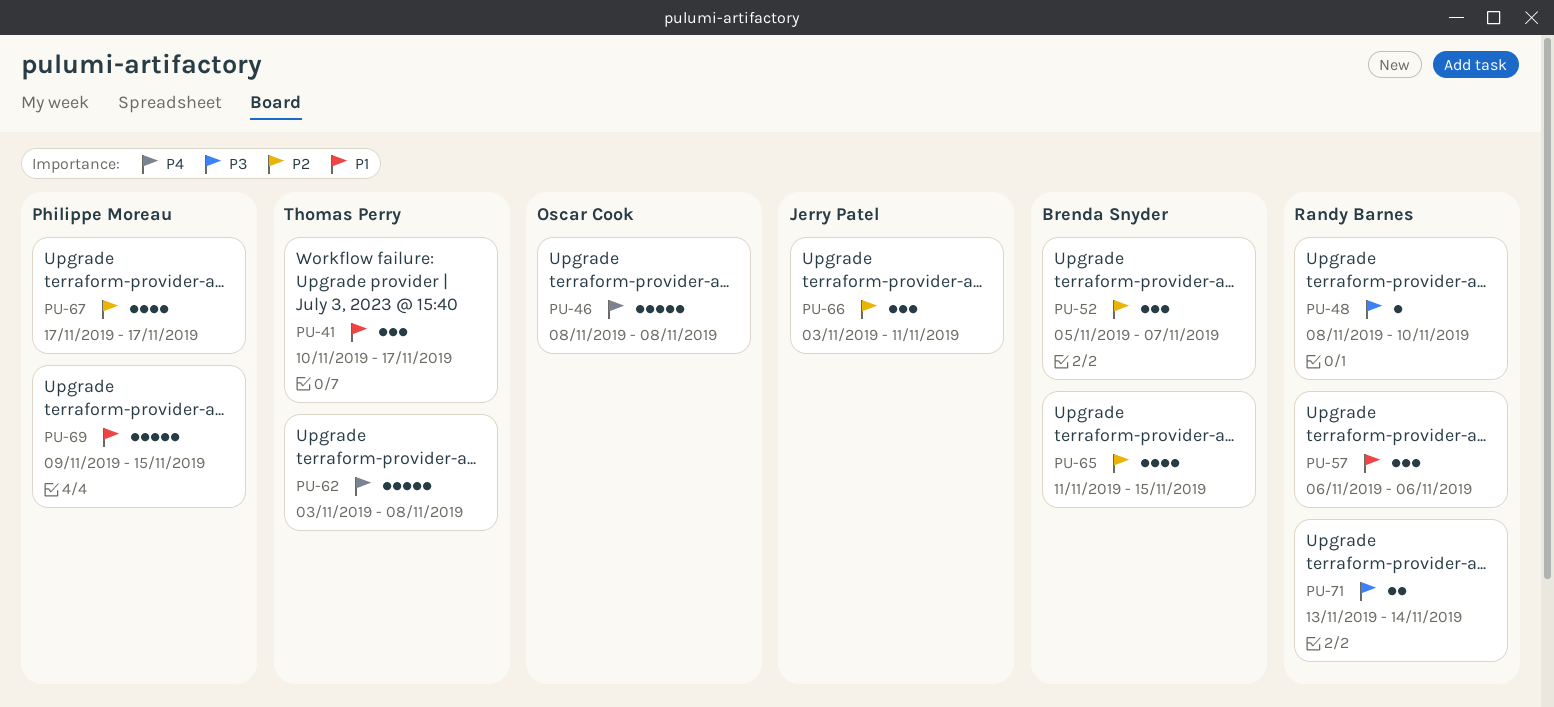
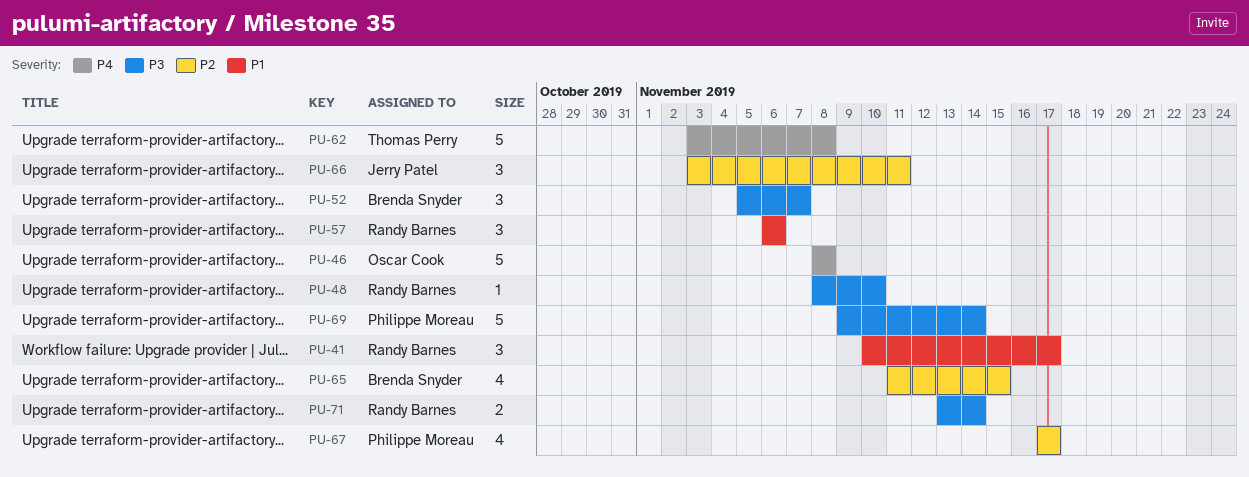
PU-41, owner: Thomas Perry -> Randy Barnes
PU-52, priority: P2 -> P3
PU-69, priority: P1 -> P3
PU-69, due: Nov 15 -> Nov 14

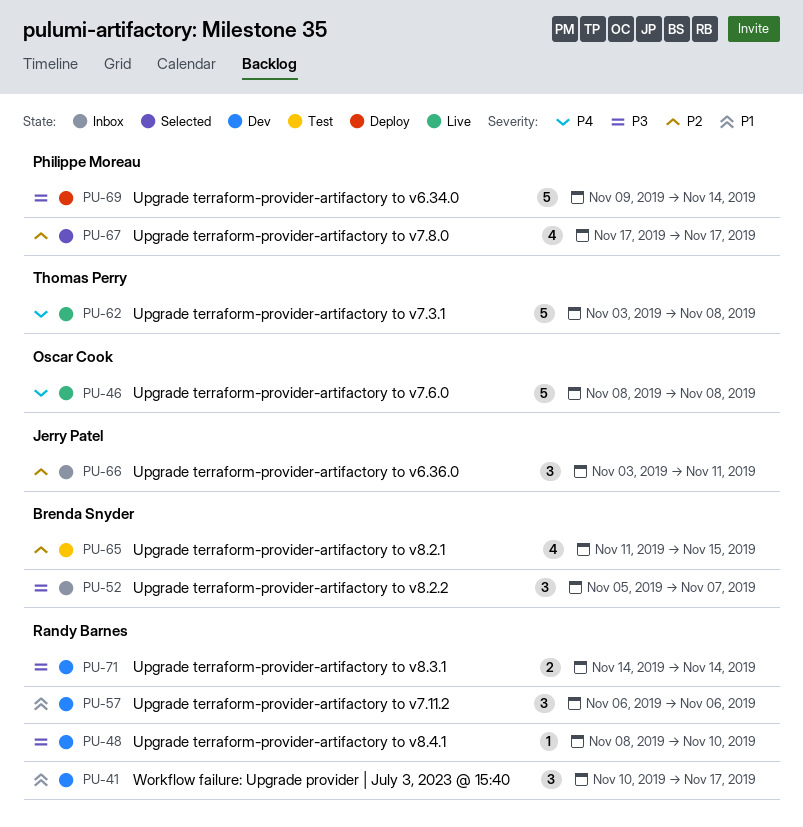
PU-71, start: Nov 13 -> Nov 14

